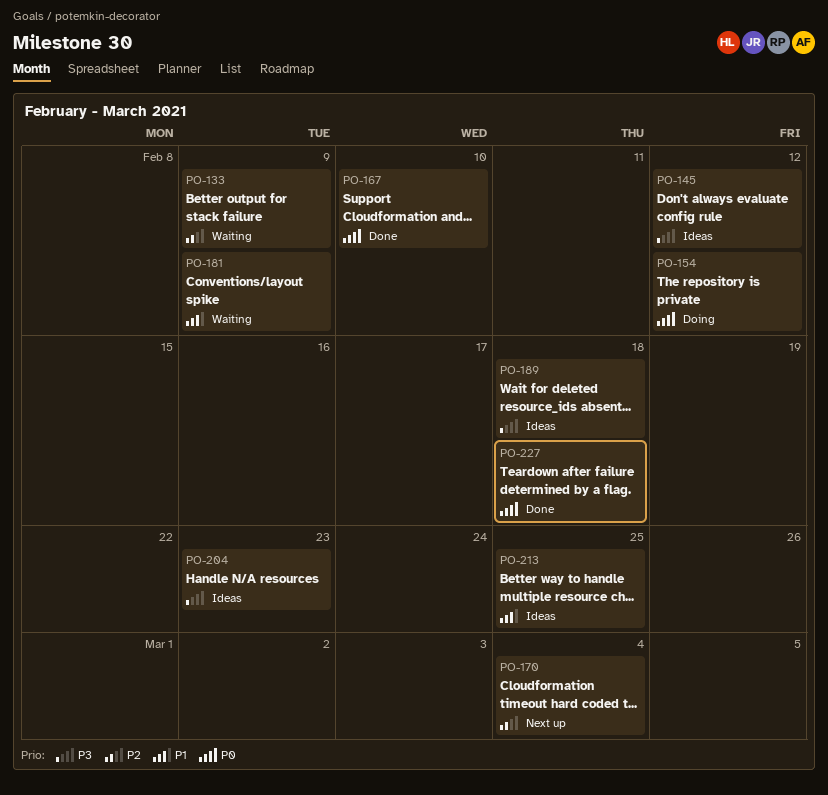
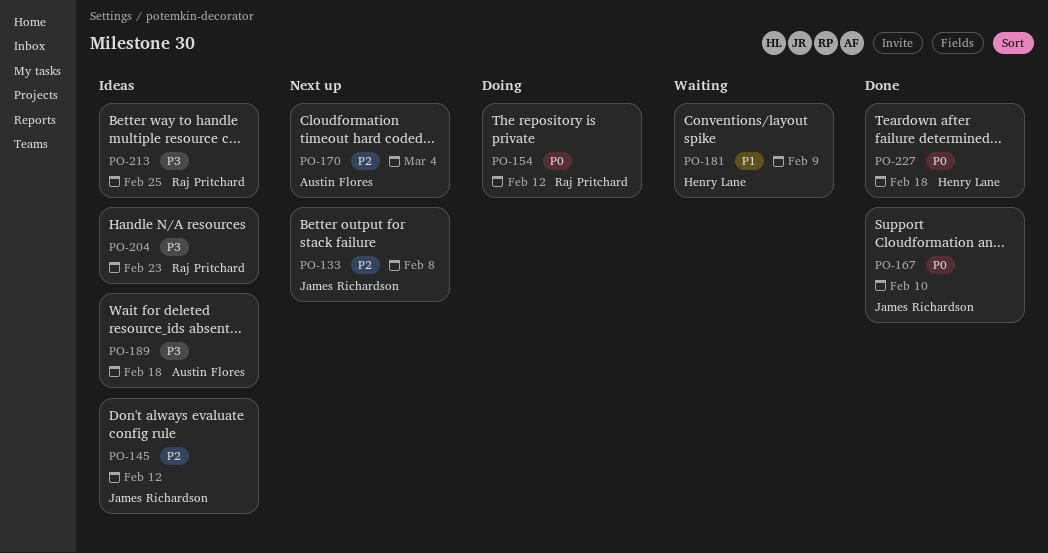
PO-133, status: Waiting -> Next up
PO-133, due: Feb 9 -> Feb 8
PO-145, priority: P3 -> P2
PO-213, priority: P1 -> P3

